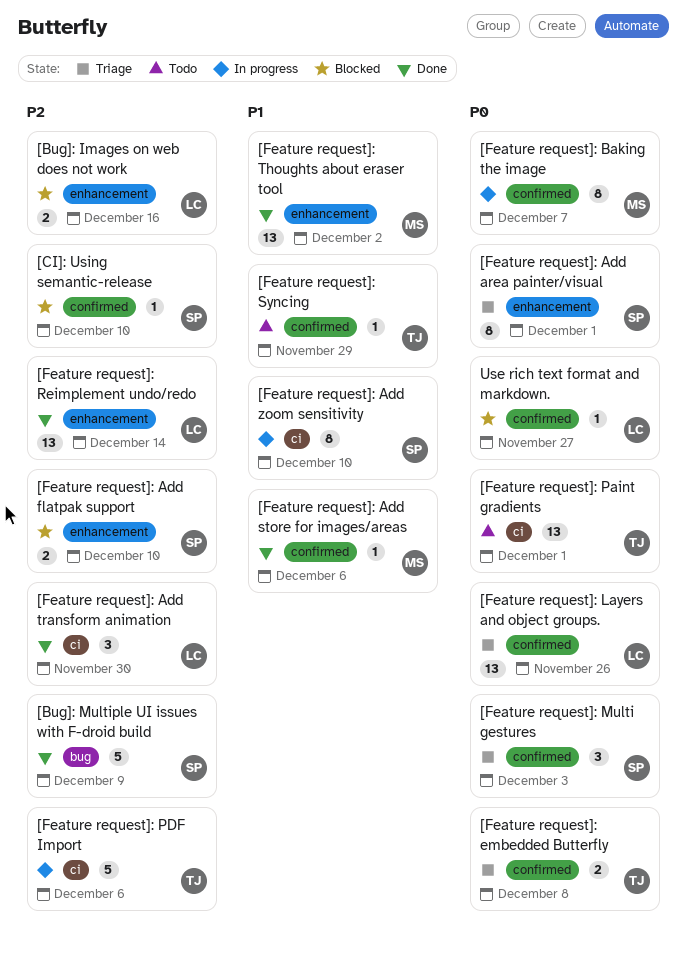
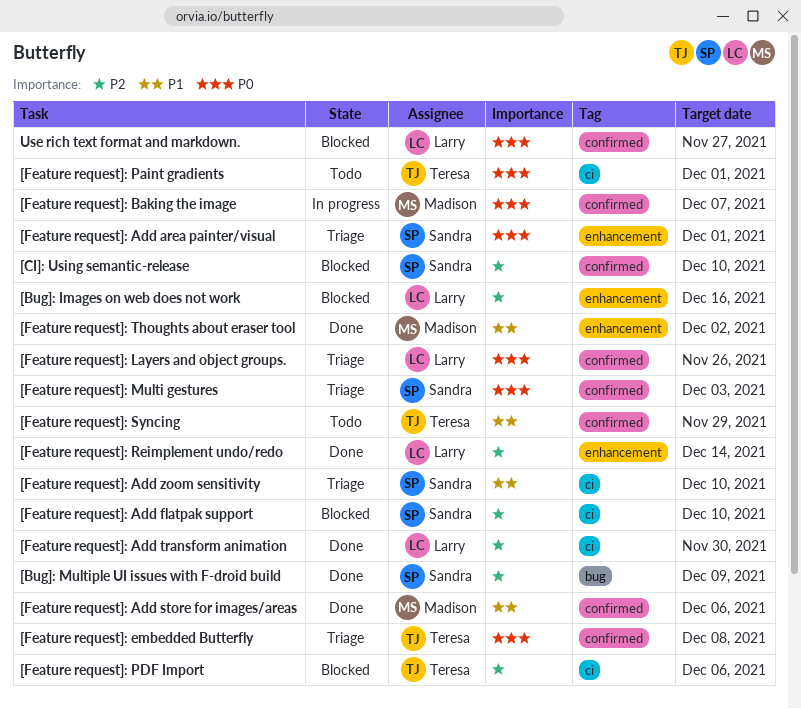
[Feature request]: Add flatpak support, label: enhancement -> ci
[Feature request]: Add zoom sensitivity, status: In progress -> Triage
[Feature request]: PDF Import, status: In progress -> Blocked

